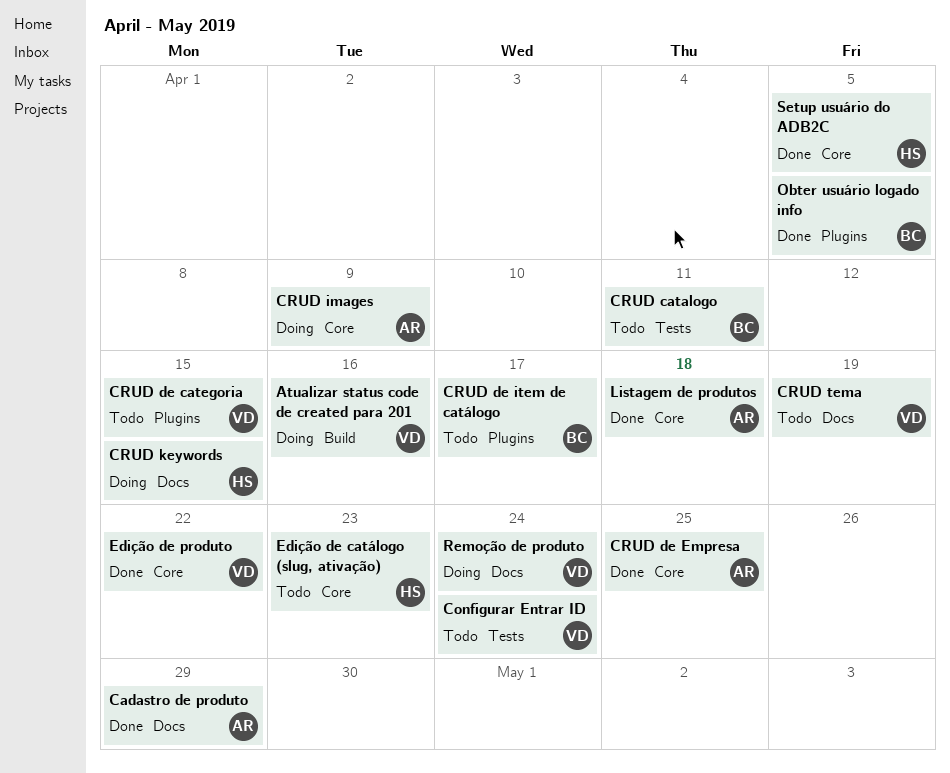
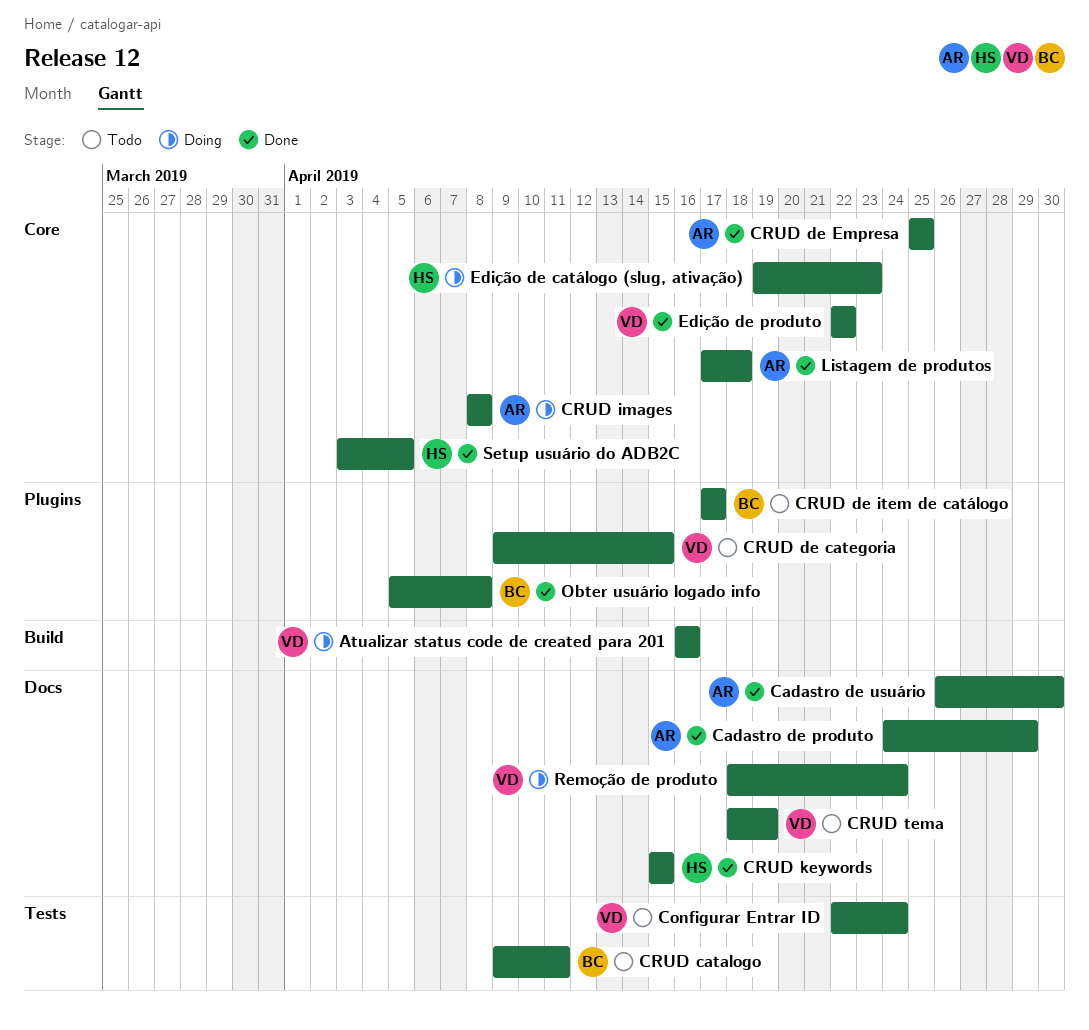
Cadastro de usuário: none -> present
CRUD images, due: Apr 9 -> Apr 8
CRUD keywords, status: Doing -> Done
Edição de catálogo (slug, ativação), status: Todo -> Doing
Obter usuário logado info, due: Apr 5 -> Apr 8

